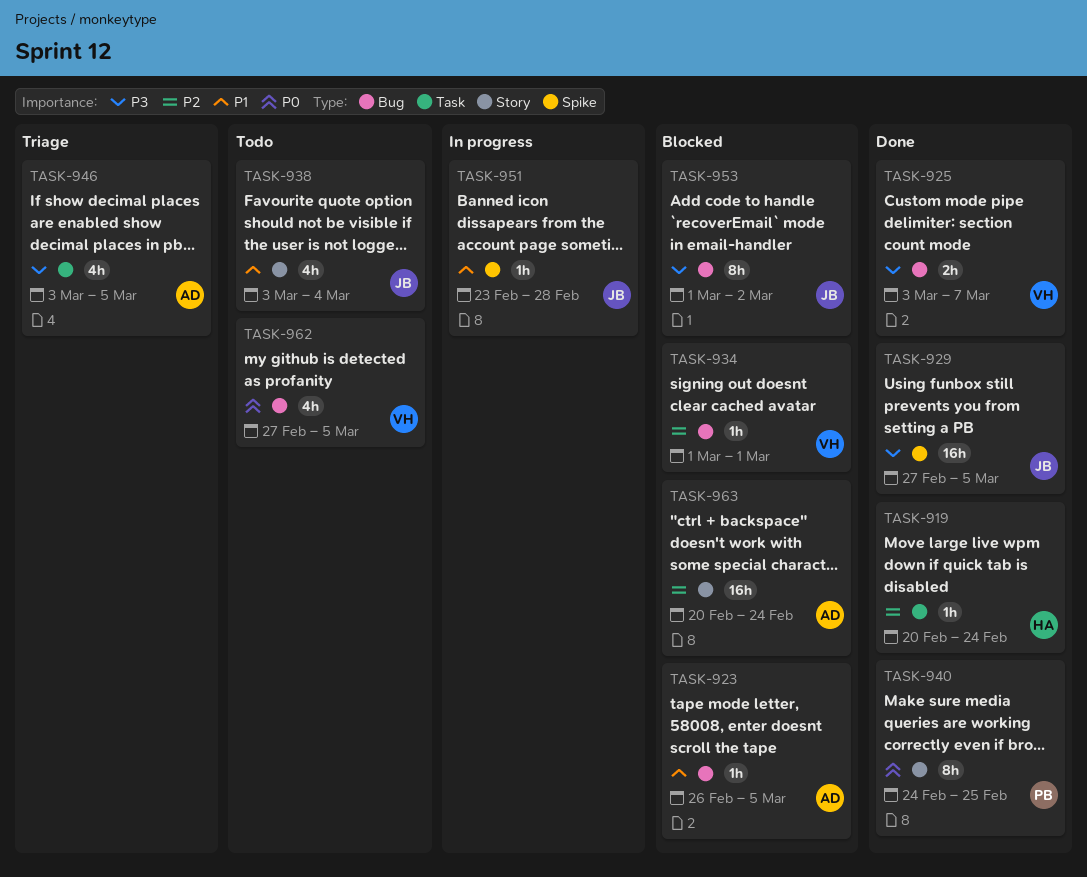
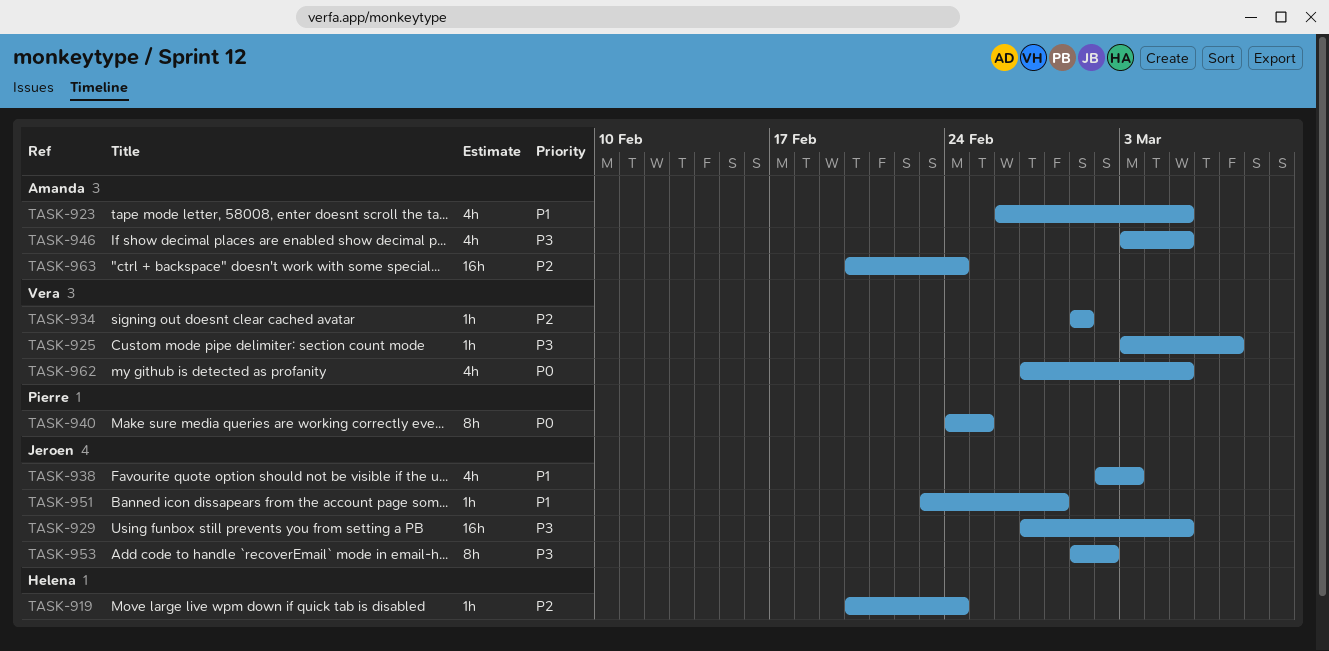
TASK-923, estimate: 1h -> 4h
TASK-925, estimate: 2h -> 1h
TASK-938, start: Mar 3 -> Mar 2
TASK-938, due: Mar 4 -> Mar 3

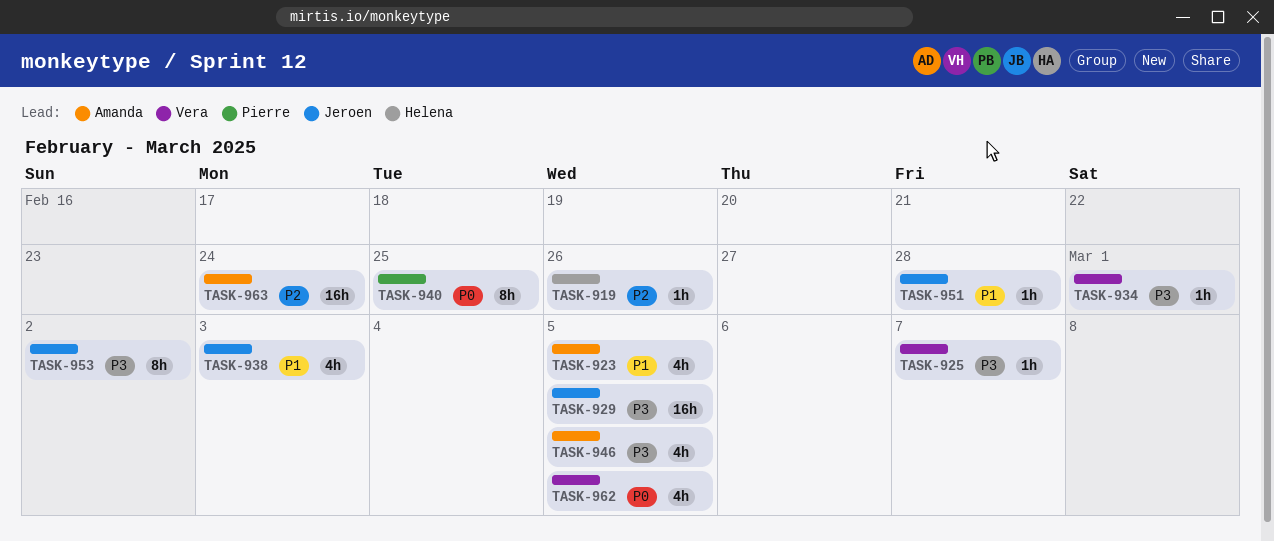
TASK-919, due: Feb 24 -> Feb 26
TASK-934, priority: P2 -> P3

